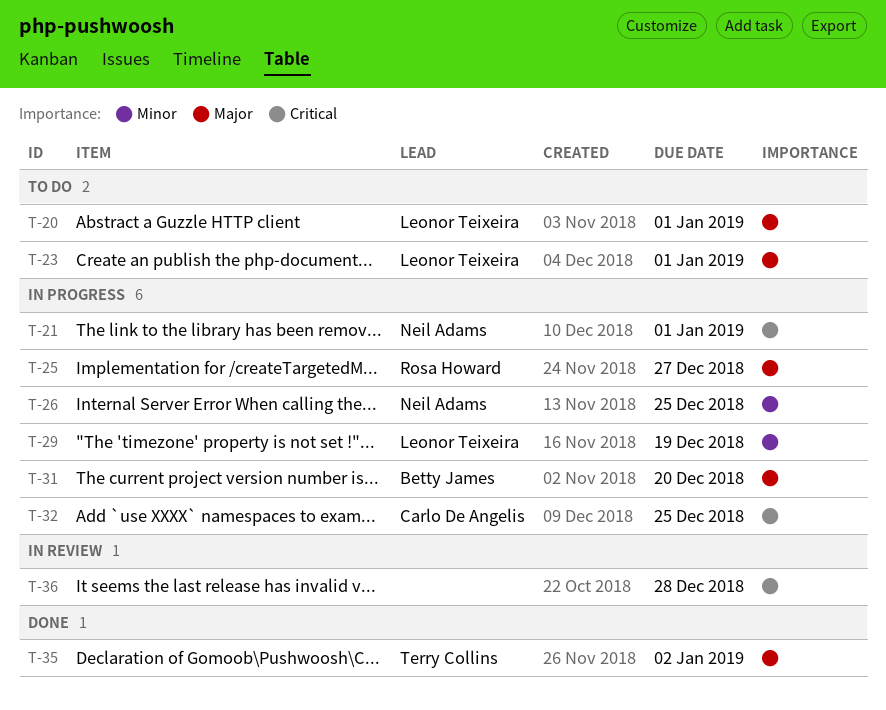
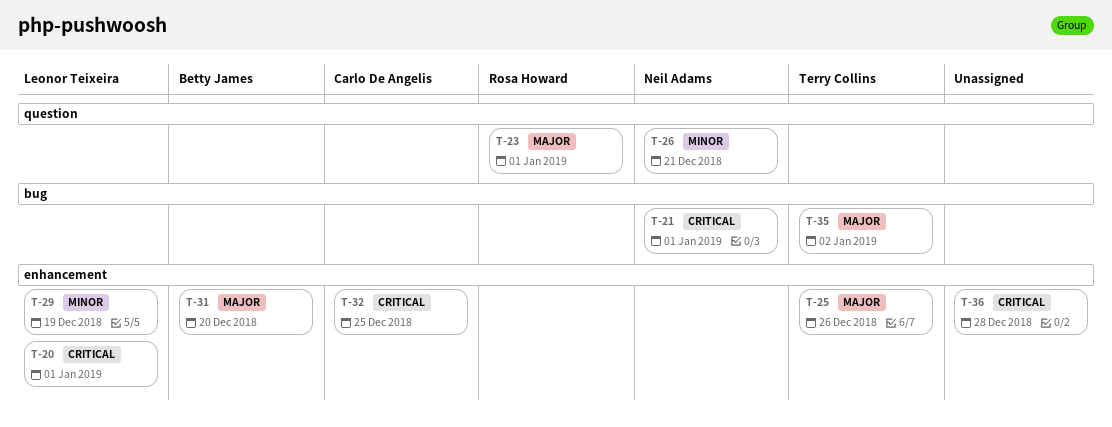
T-20, priority: Major -> Critical
T-23, owner: Leonor Teixeira -> Rosa Howard
T-25, owner: Rosa Howard -> Terry Collins
T-25, due: Dec 27 -> Dec 26
T-26, due: Dec 25 -> Dec 21

